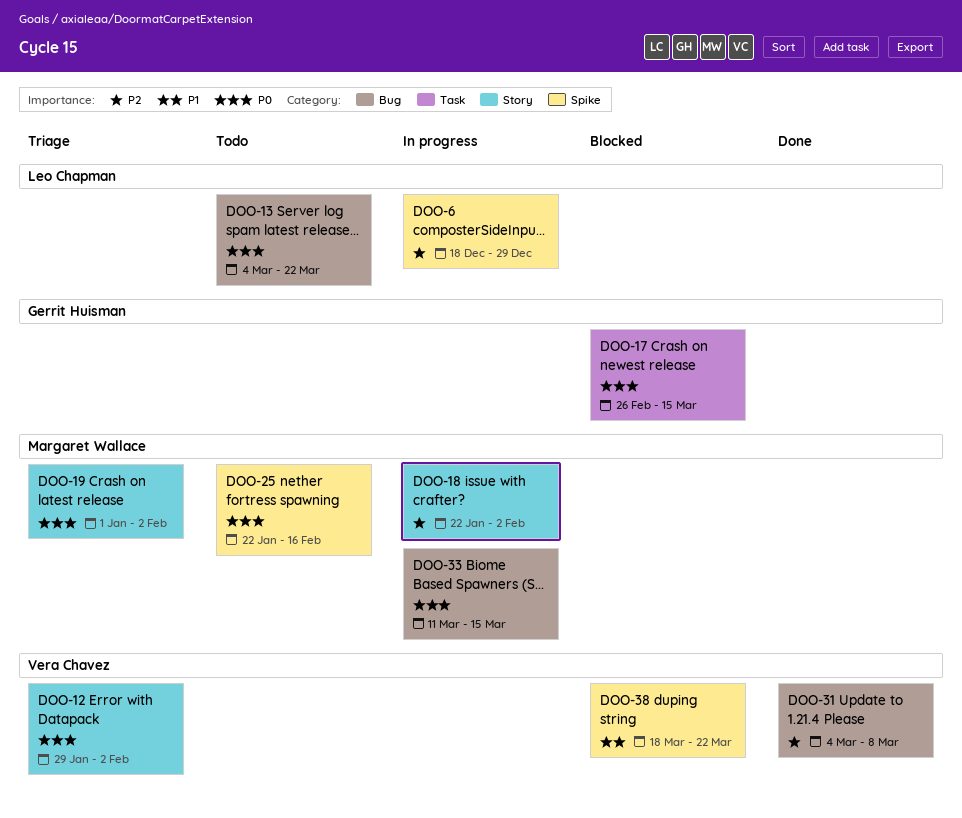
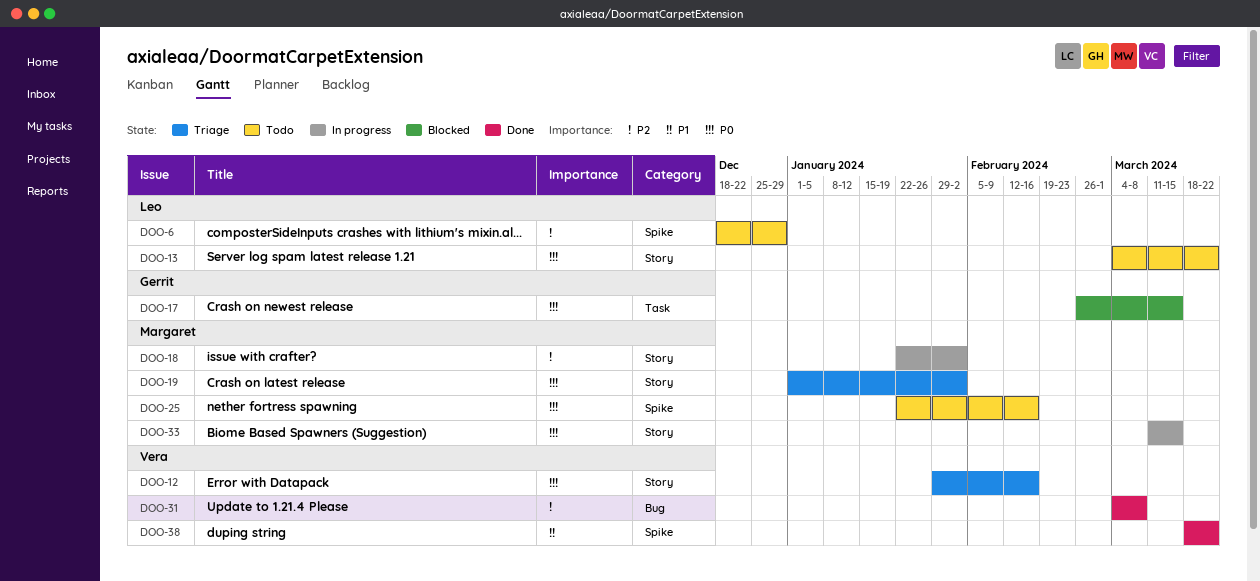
DOO-6, status: In progress -> Todo
DOO-12, due: Feb 2 -> Feb 16
DOO-13, label: Bug -> Story
DOO-33, label: Bug -> Story
DOO-38, status: Blocked -> Done

